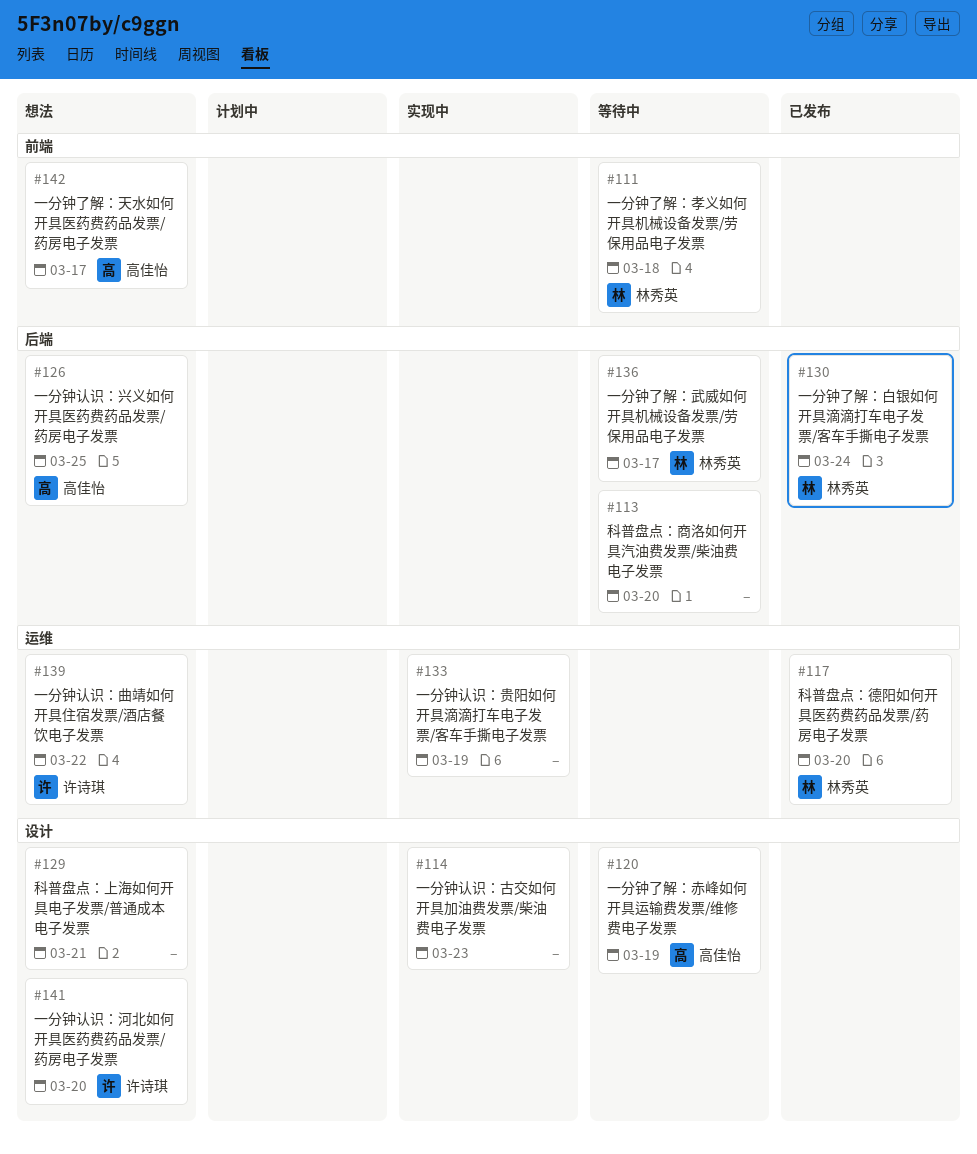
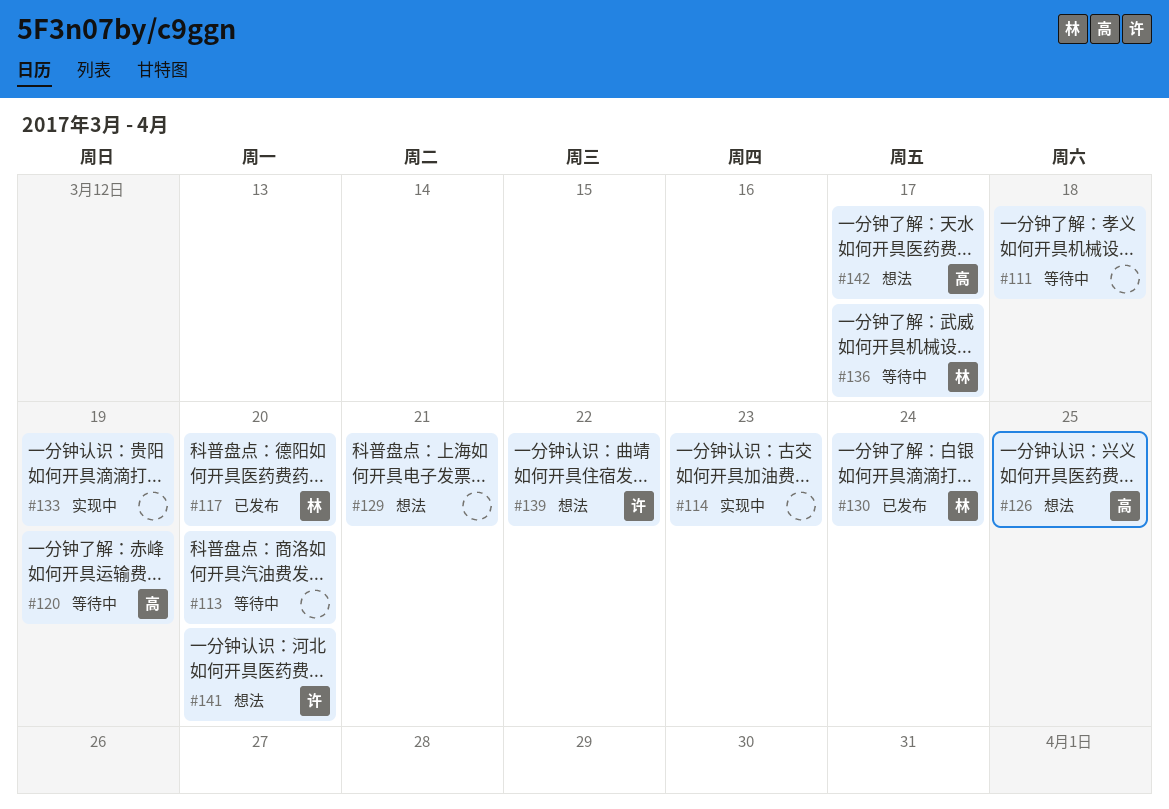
#111, owner: 林秀英 -> none

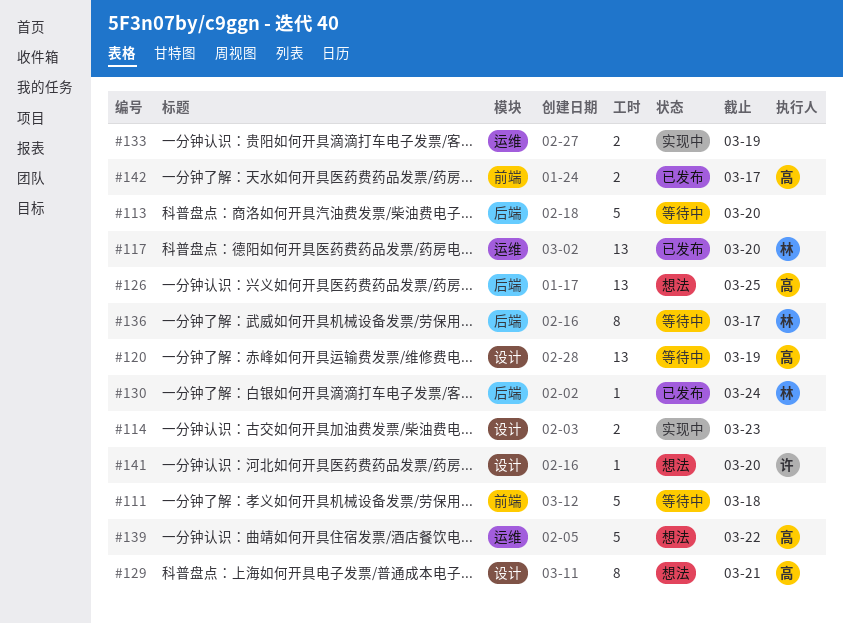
#129, owner: none -> 高
#139, owner: 许 -> 高
#142, status: 想法 -> 已发布

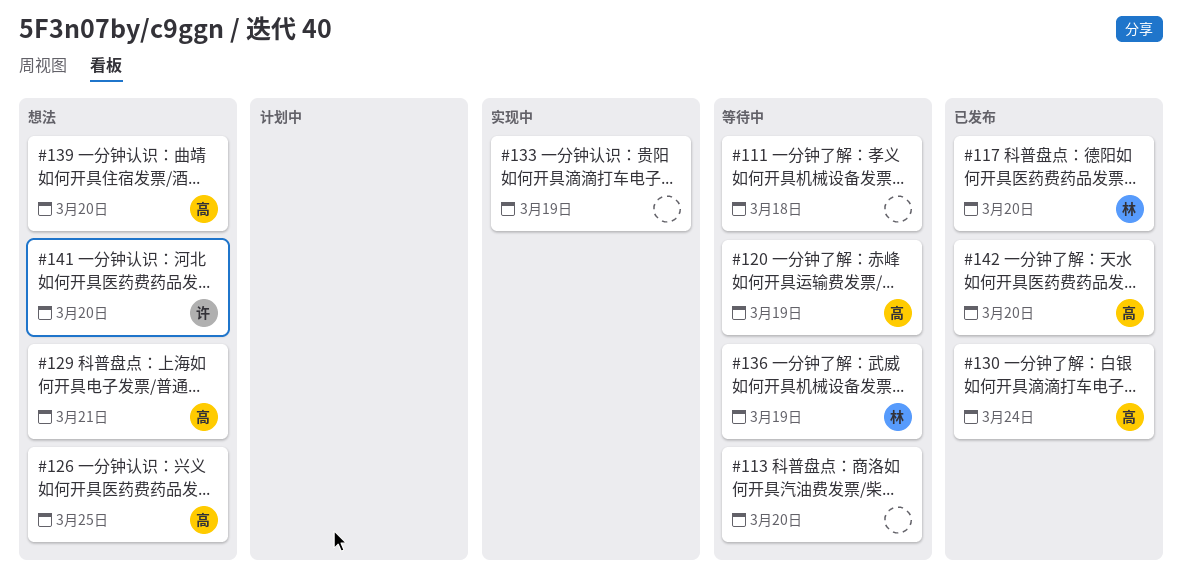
#114: present -> none
#130, owner: 林 -> 高
#136, due: Mar 17 -> Mar 19
#139, due: Mar 22 -> Mar 20
#142, due: Mar 17 -> Mar 20

